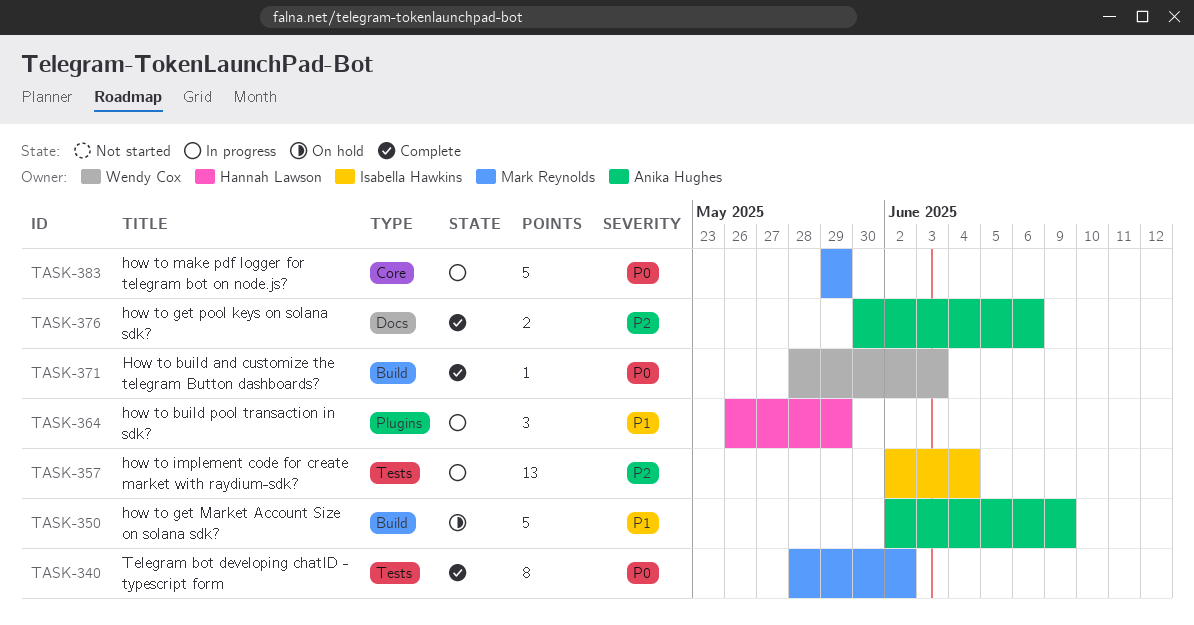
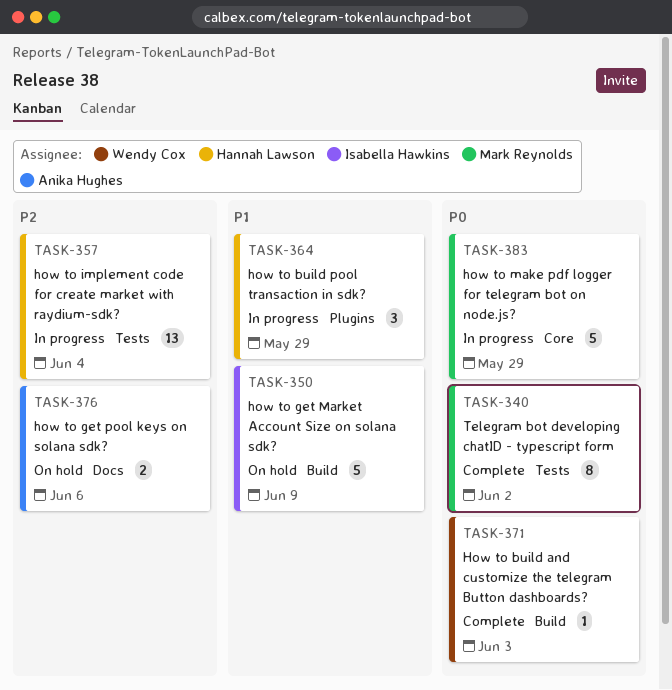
TASK-350, owner: Anika Hughes -> Isabella Hawkins
TASK-357, owner: Isabella Hawkins -> Hannah Lawson
TASK-376, status: Complete -> On hold

